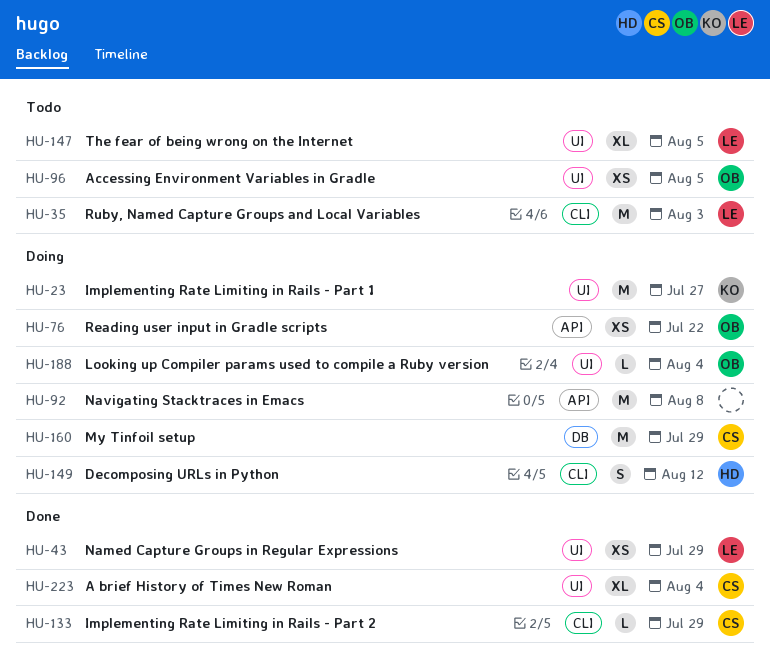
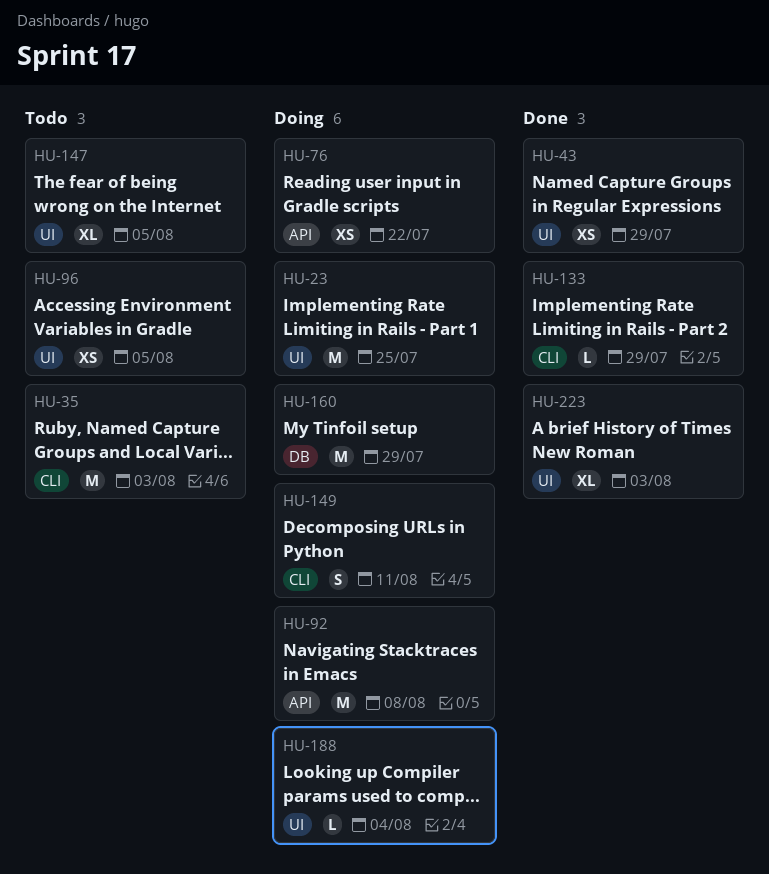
HU-23, due: Jul 27 -> Jul 25
HU-149, due: Aug 12 -> Aug 11
HU-223, due: Aug 4 -> Aug 3

